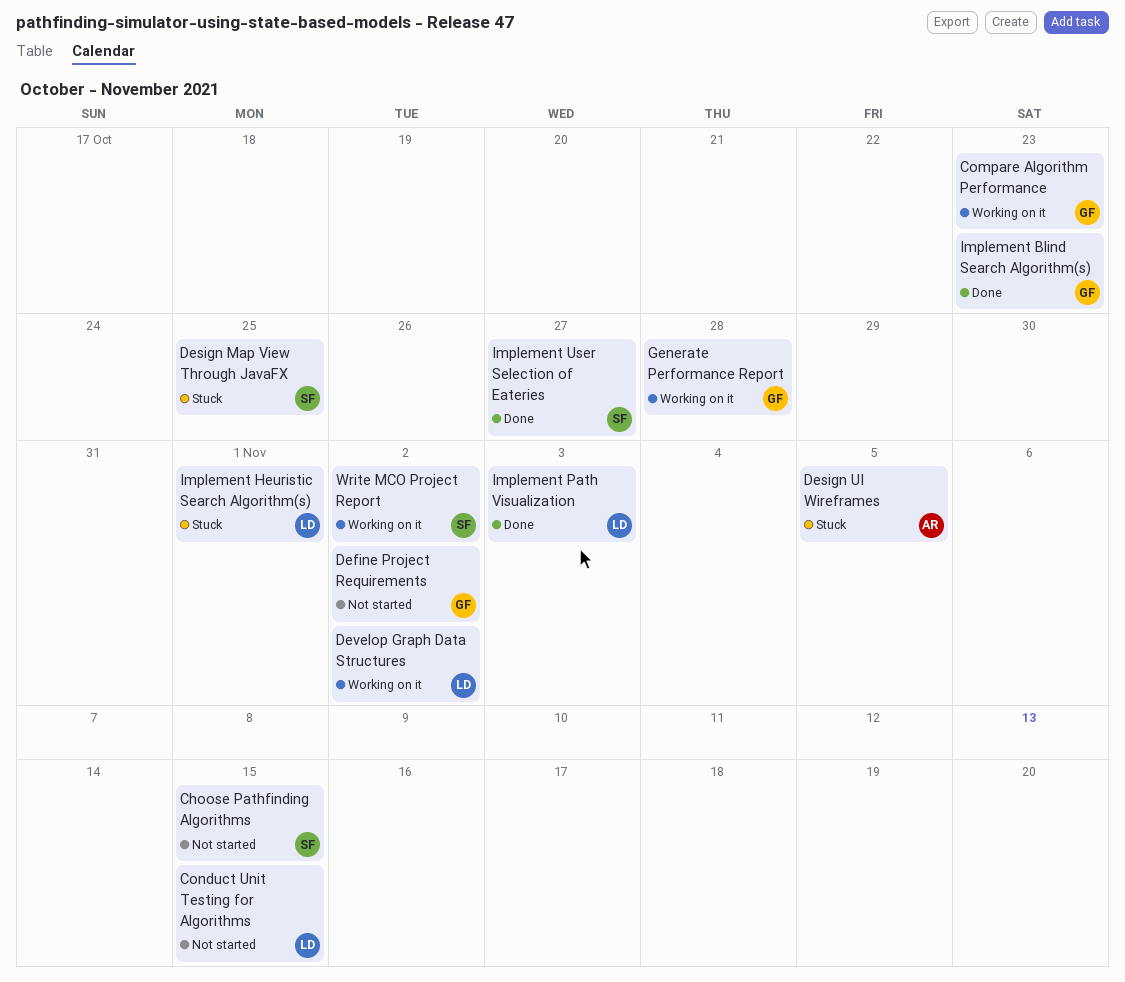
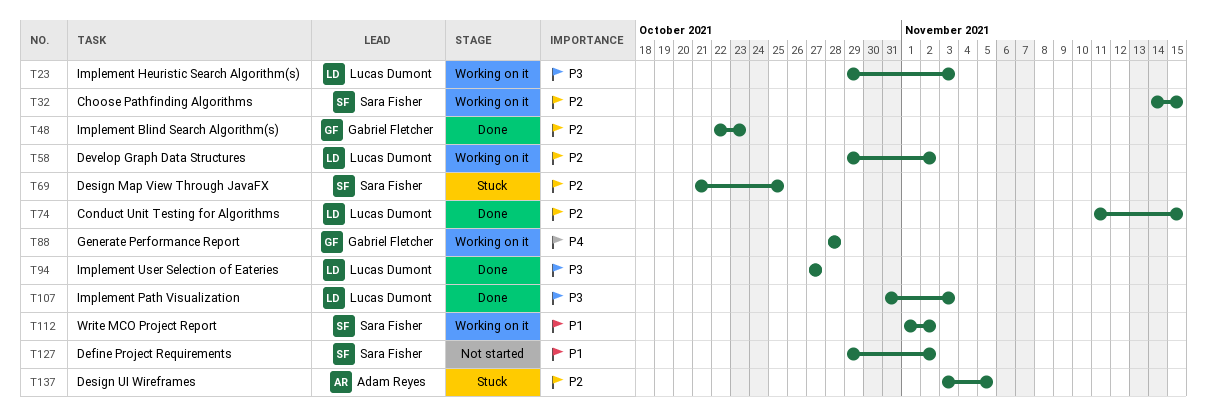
Choose Pathfinding Algorithms, status: Not started -> Working on it
Compare Algorithm Performance: present -> none
Conduct Unit Testing for Algorithms, status: Not started -> Done
Define Project Requirements, owner: Gabriel Fletcher -> Sara Fisher
Implement Heuristic Search Algorithm(s), status: Stuck -> Working on it
Implement Heuristic Search Algorithm(s), due: Nov 1 -> Nov 3
Implement User Selection of Eateries, owner: Sara Fisher -> Lucas Dumont

